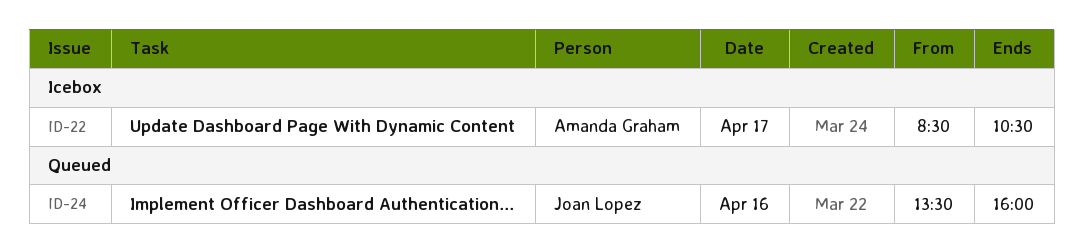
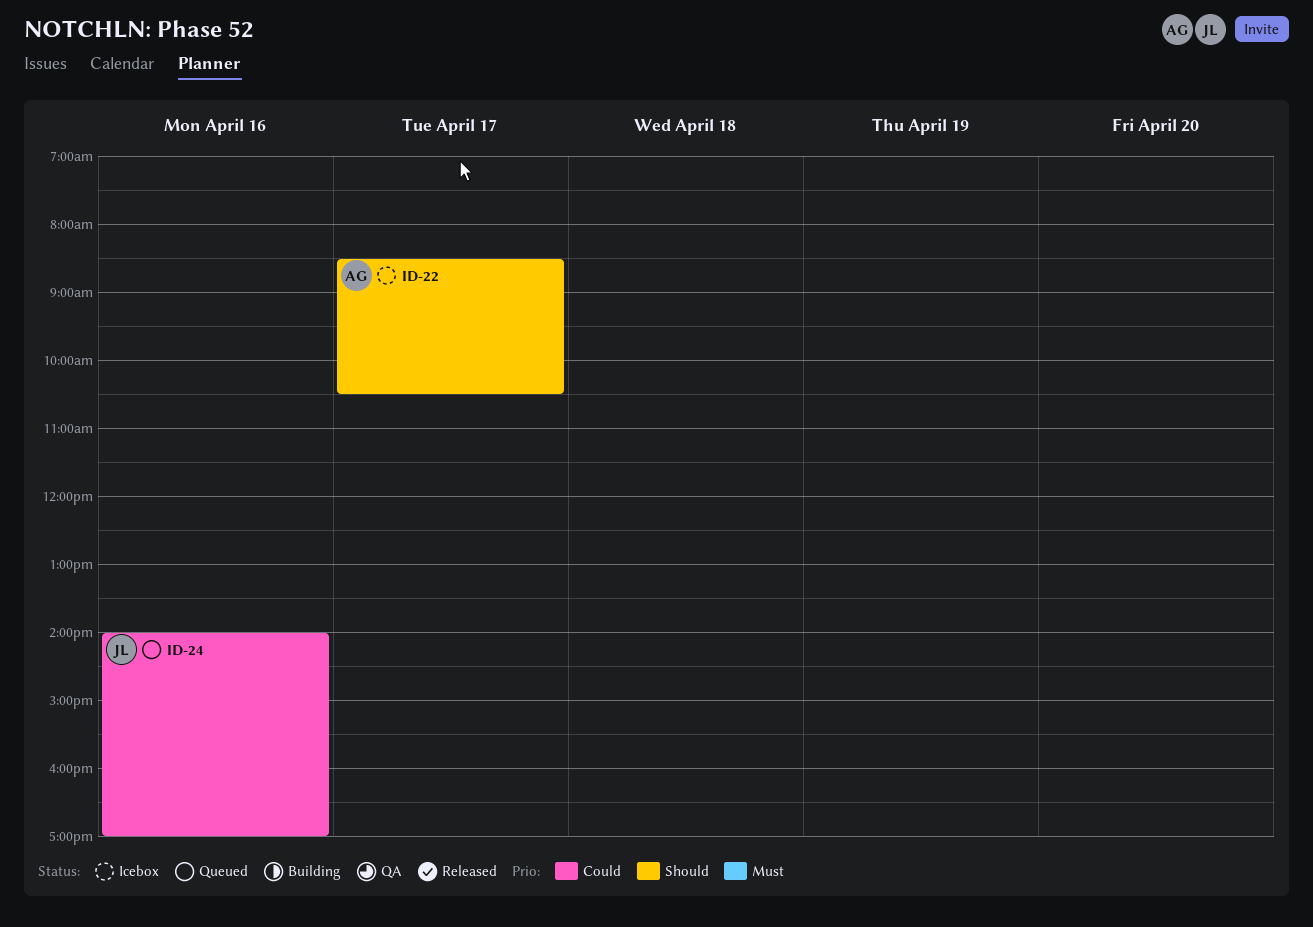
ID-24, begins: 13:30 -> 14:00
ID-24, ends: 16:00 -> 17:00

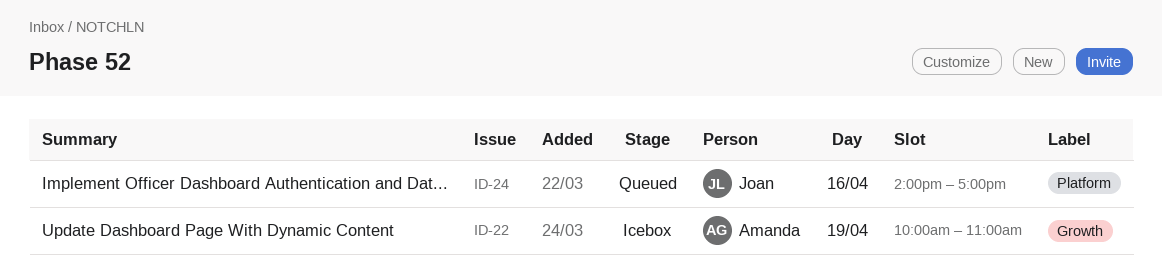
ID-22, day: Apr 17 -> Apr 19
ID-22, begins: 08:30 -> 10:00
ID-22, ends: 10:30 -> 11:00

